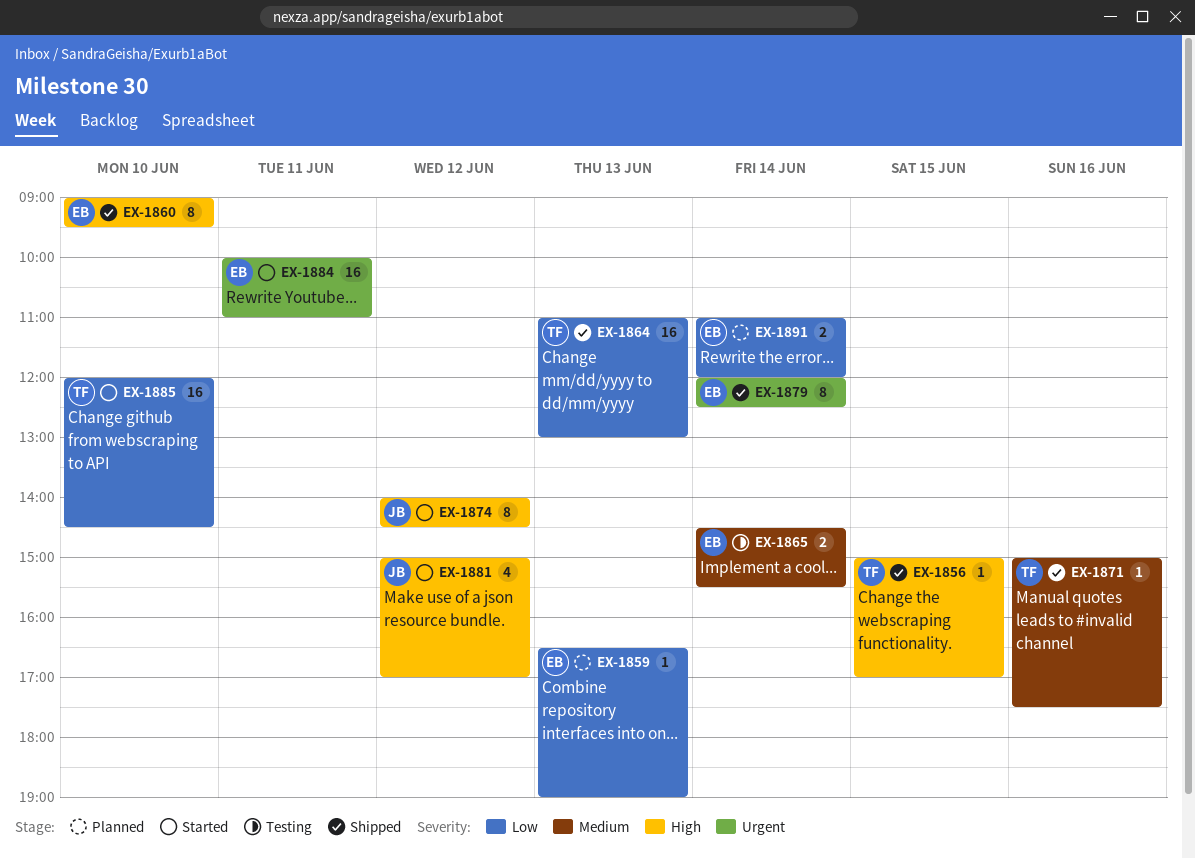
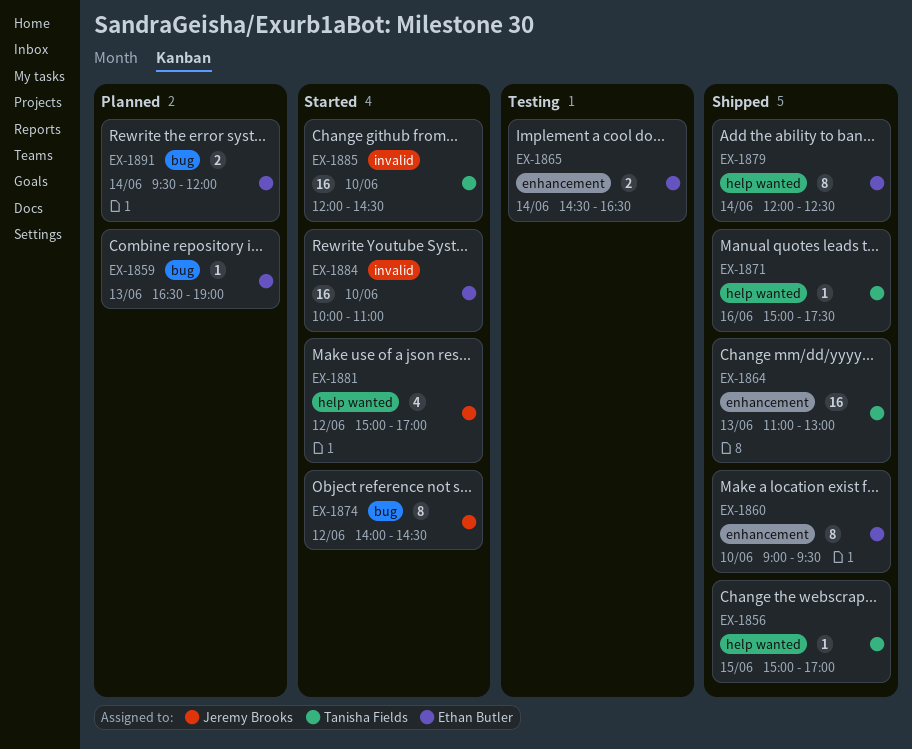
EX-1865, ends: 15:30 -> 16:30
EX-1884, day: Jun 11 -> Jun 10
EX-1891, begins: 11:00 -> 09:30

